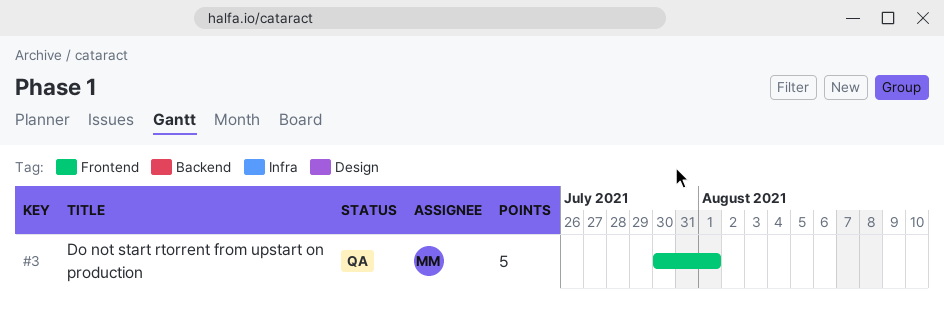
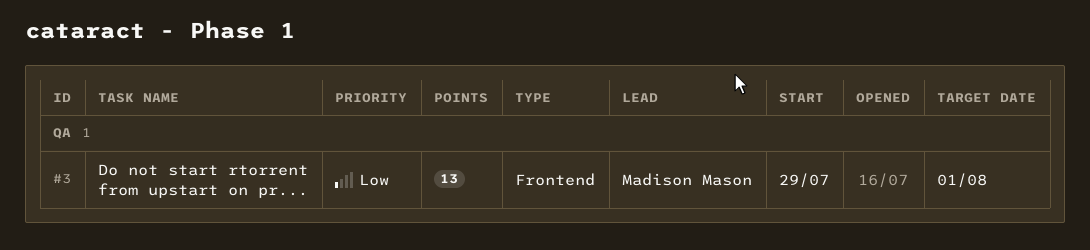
#3, estimate: 5 -> 13
#3, start: Jul 30 -> Jul 29

